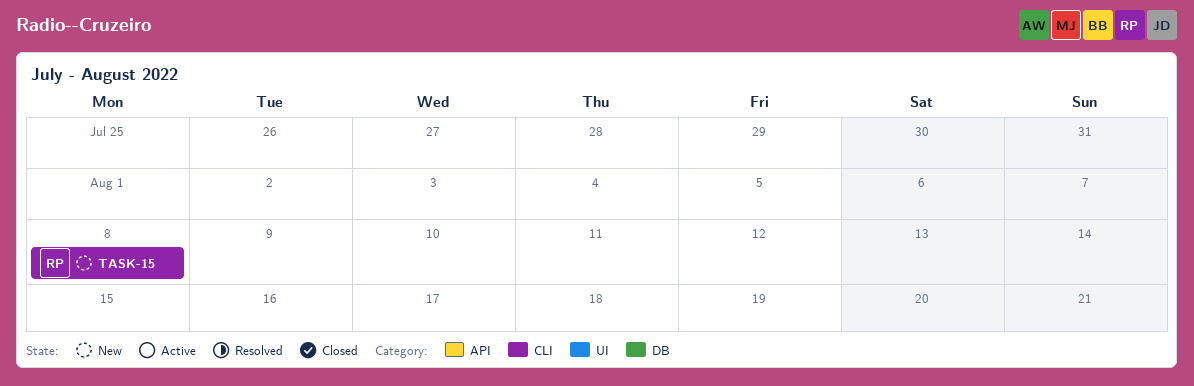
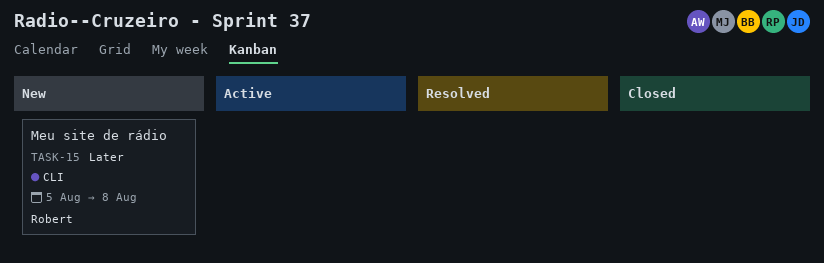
TASK-15, start: Aug 8 -> Aug 5

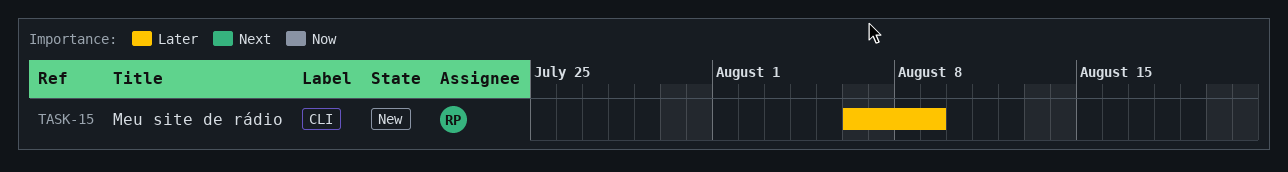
TASK-15, start: Aug 5 -> Aug 6
TASK-15, due: Aug 8 -> Aug 9

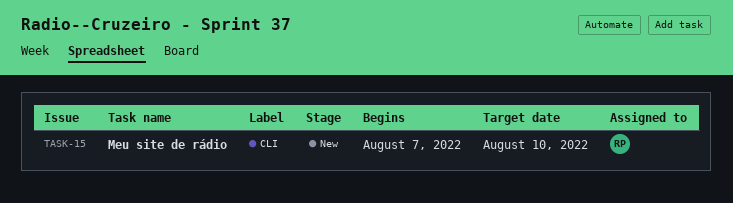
TASK-15, start: Aug 6 -> Aug 7
TASK-15, due: Aug 9 -> Aug 10

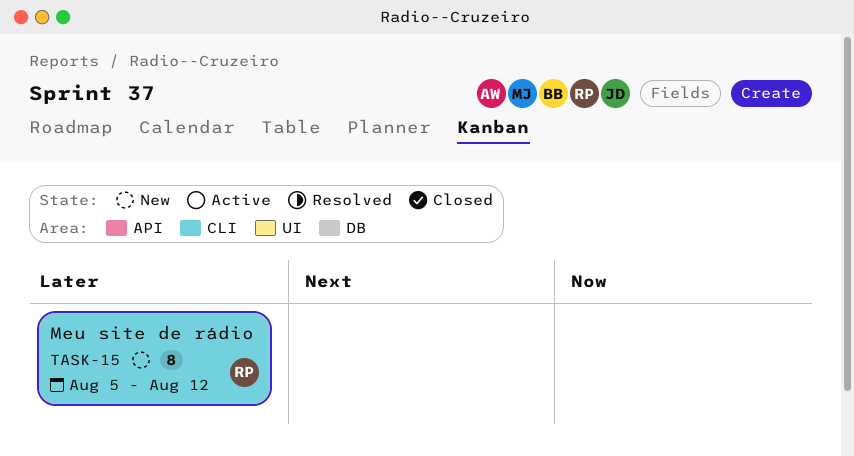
TASK-15, start: Aug 7 -> Aug 5
TASK-15, due: Aug 10 -> Aug 12

